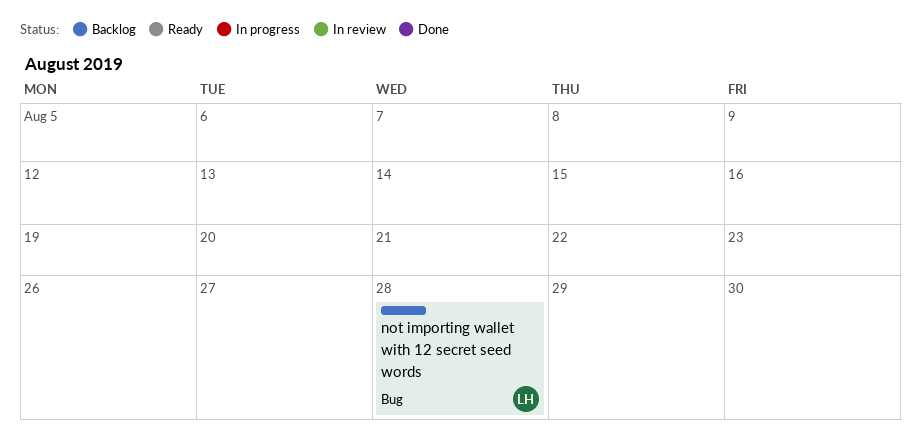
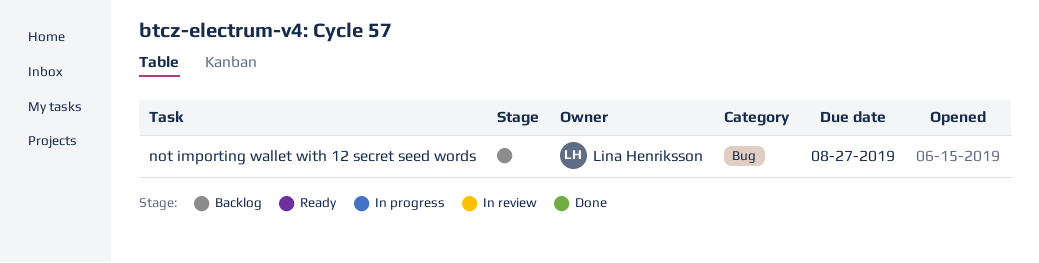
not importing wallet with 12 secret seed words, due: Aug 28 -> Aug 27

